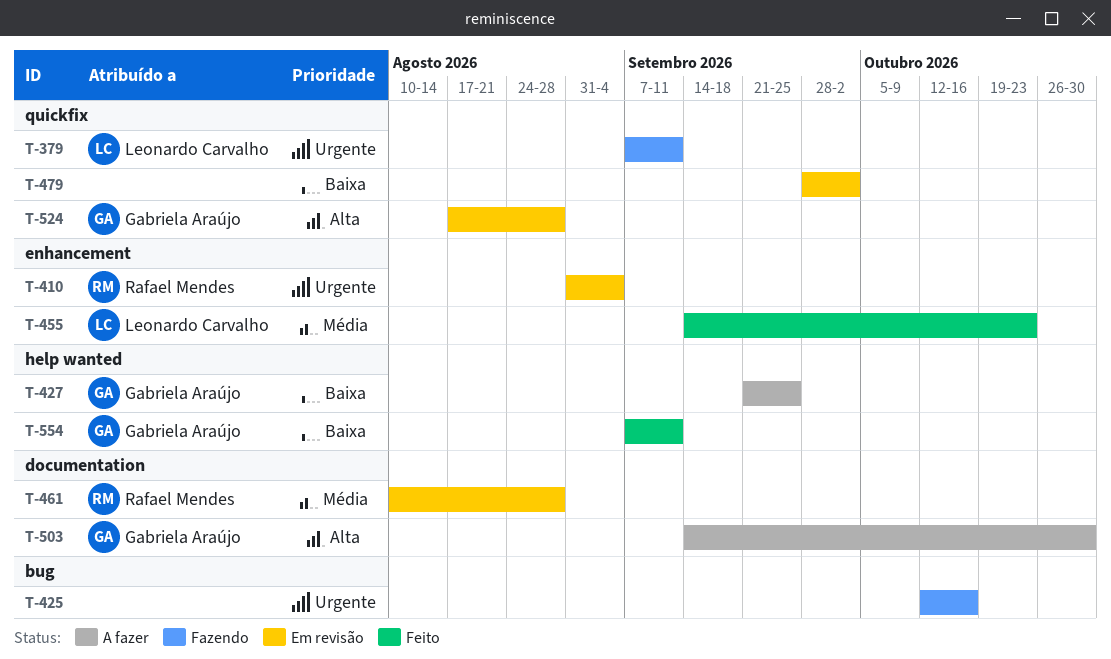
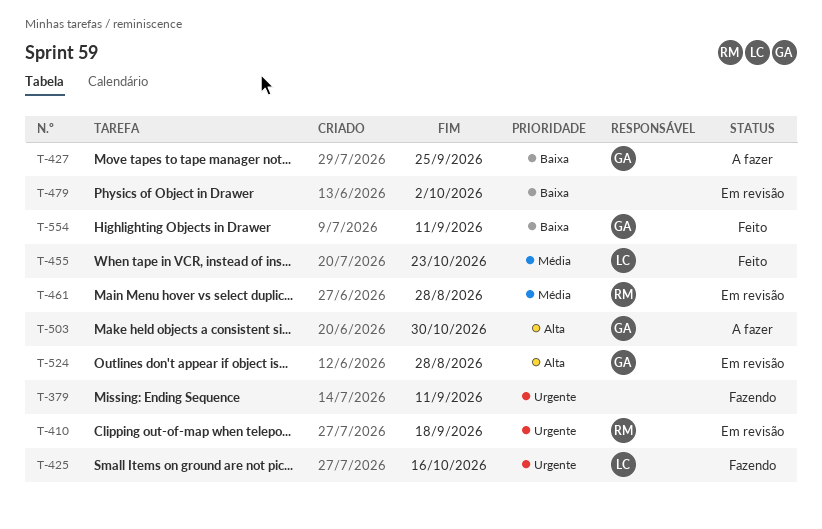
T-379, owner: Leonardo Carvalho -> none
T-410, due: Sep 4 -> Sep 18
T-425, owner: none -> Leonardo Carvalho

